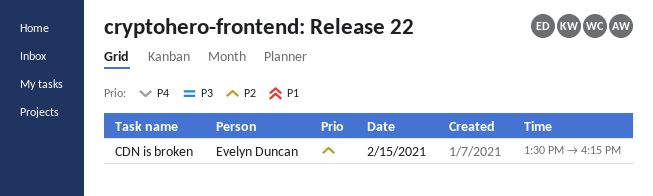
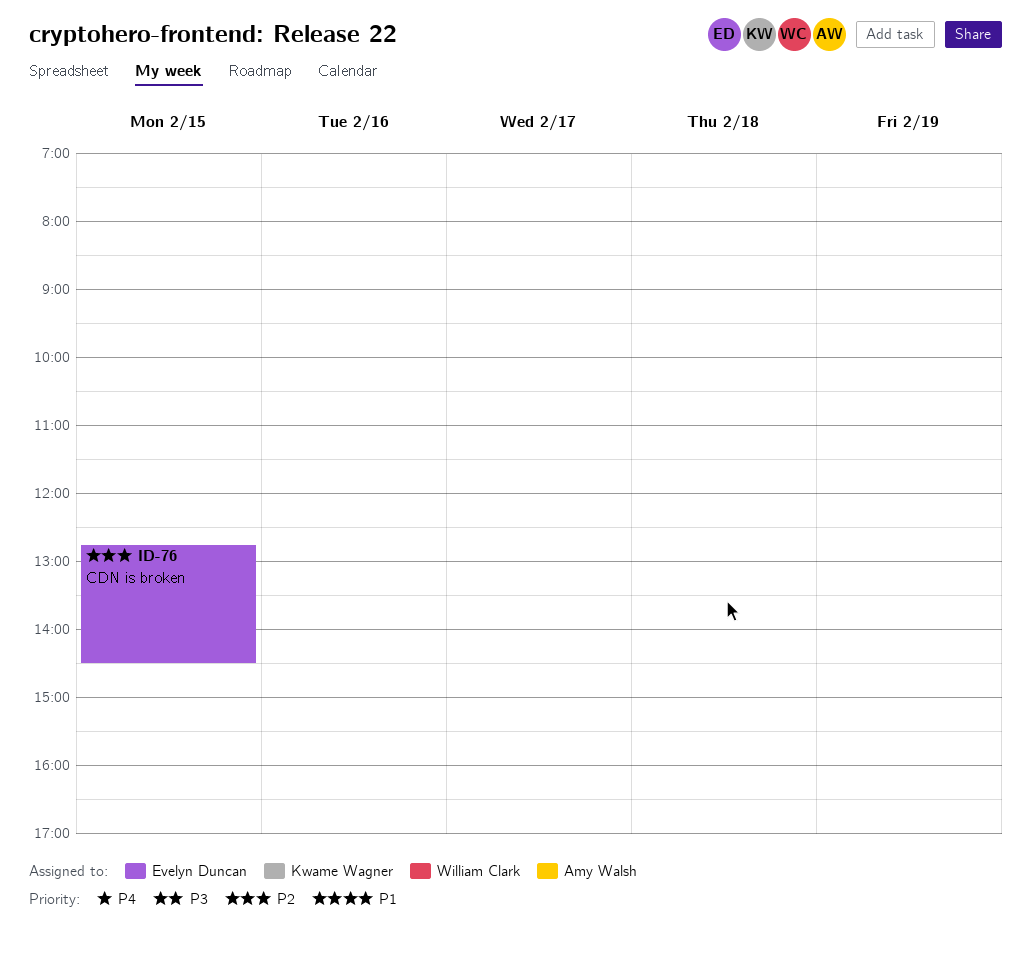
CDN is broken, begins: 13:30 -> 12:45
CDN is broken, ends: 16:15 -> 14:30

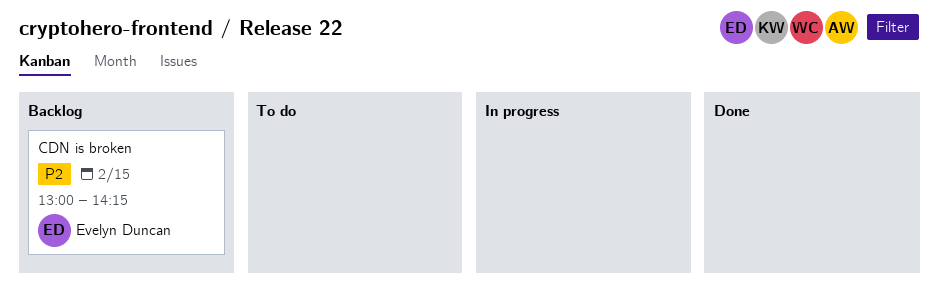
CDN is broken, begins: 12:45 -> 13:00
CDN is broken, ends: 14:30 -> 14:15

